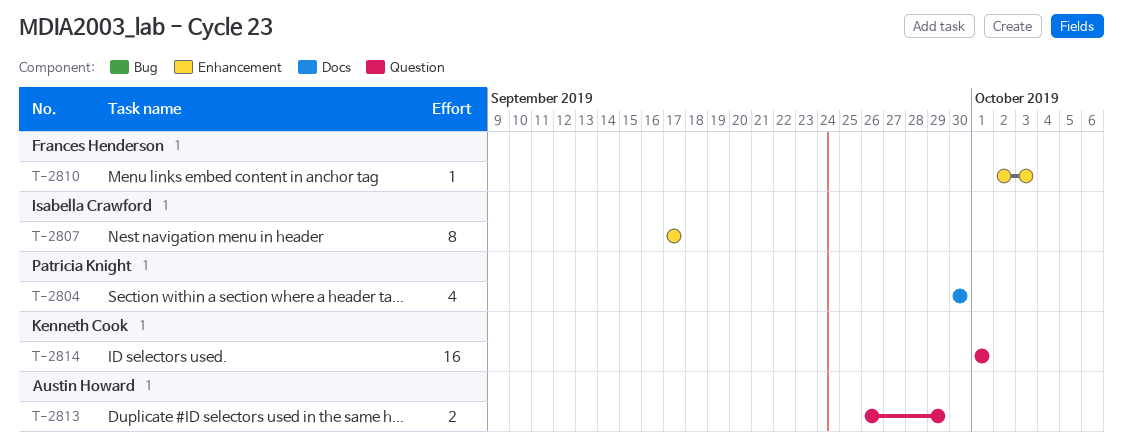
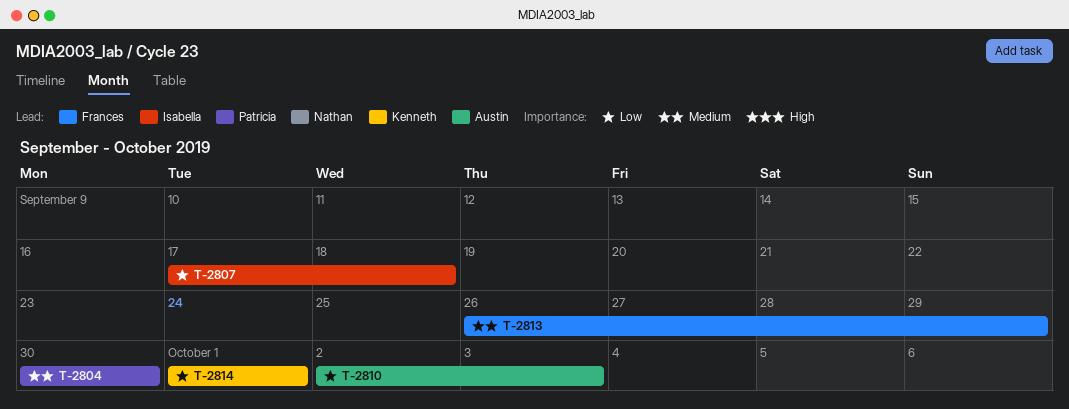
T-2807, due: Sep 17 -> Sep 18
T-2810, owner: Frances Henderson -> Austin Howard
T-2813, owner: Austin Howard -> Frances Henderson

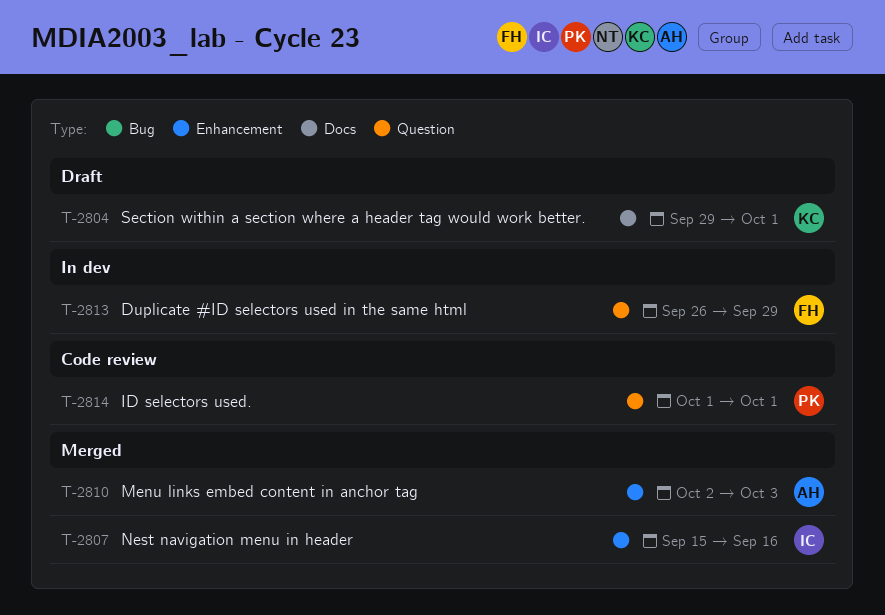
T-2804, owner: Patricia -> Kenneth
T-2804, start: Sep 30 -> Sep 29
T-2804, due: Sep 30 -> Oct 1
T-2807, start: Sep 17 -> Sep 15
T-2807, due: Sep 18 -> Sep 16
T-2814, owner: Kenneth -> Patricia

